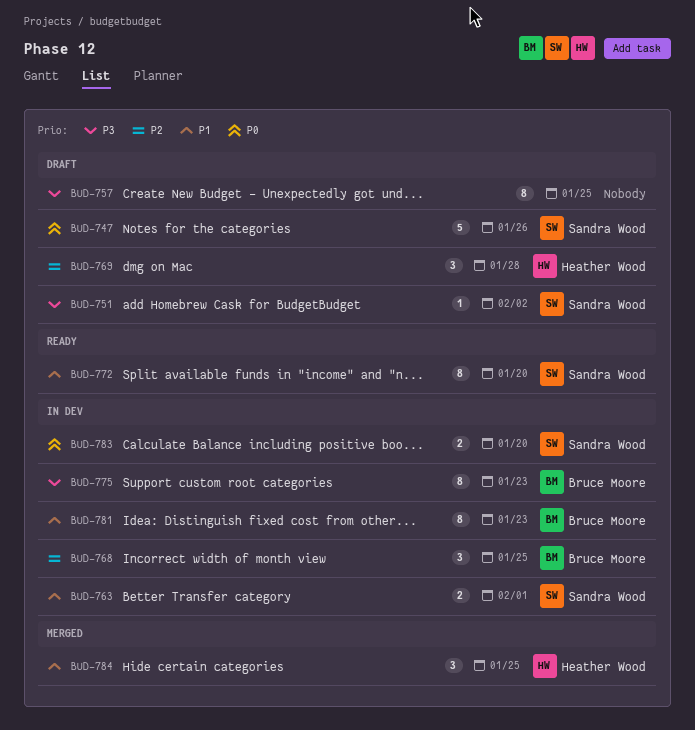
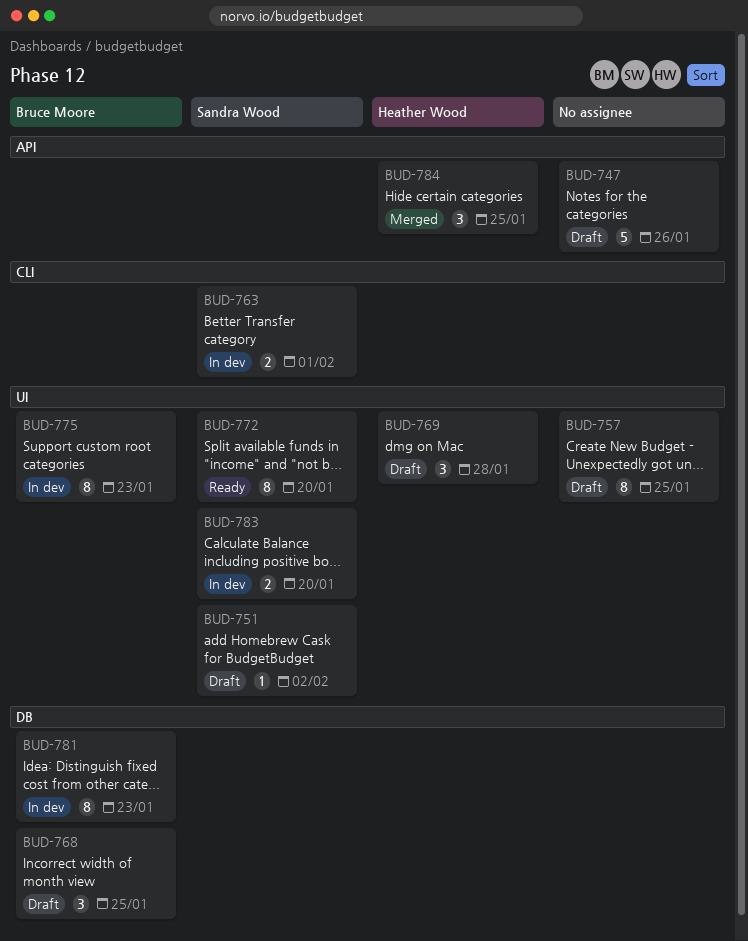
BUD-747, owner: Sandra Wood -> none
BUD-768, status: In dev -> Draft

